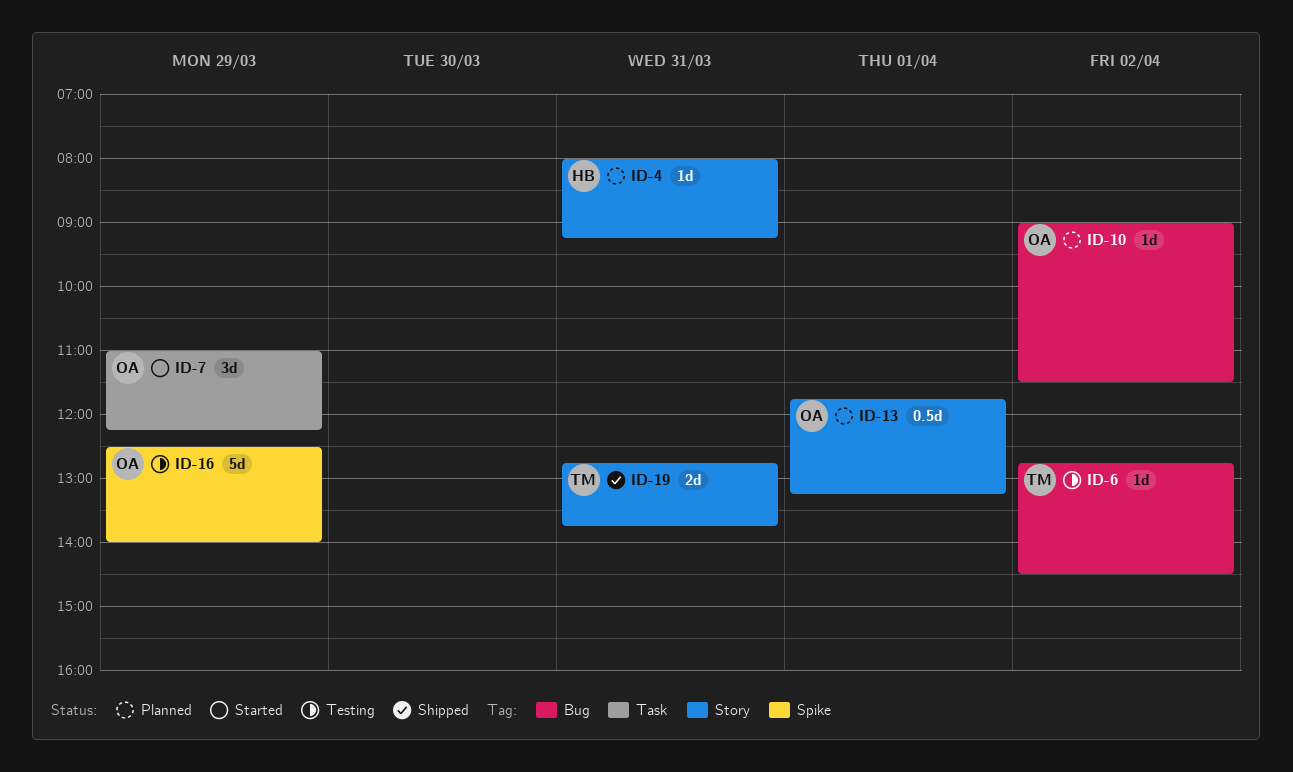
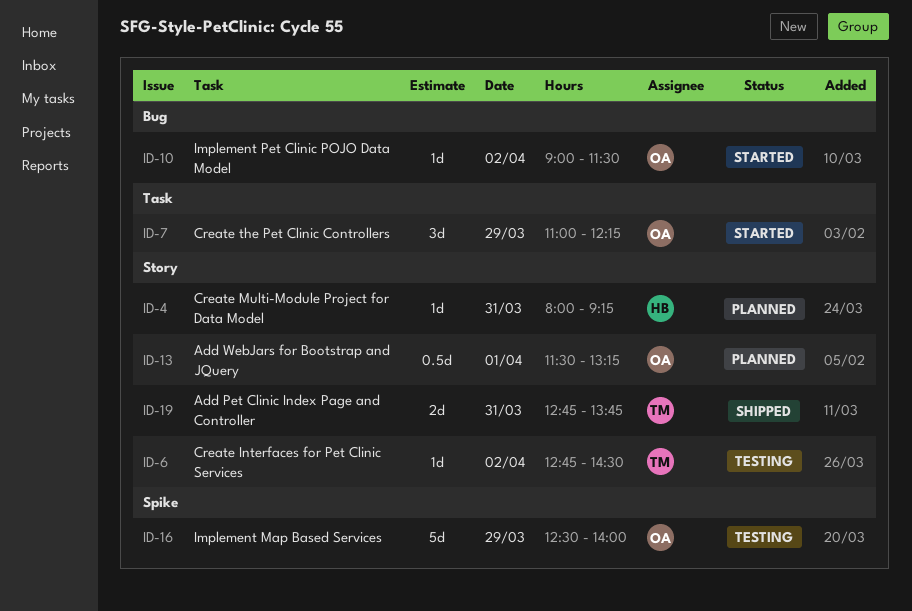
ID-6, label: Bug -> Story
ID-10, status: Planned -> Started
ID-13, begins: 11:45 -> 11:30

